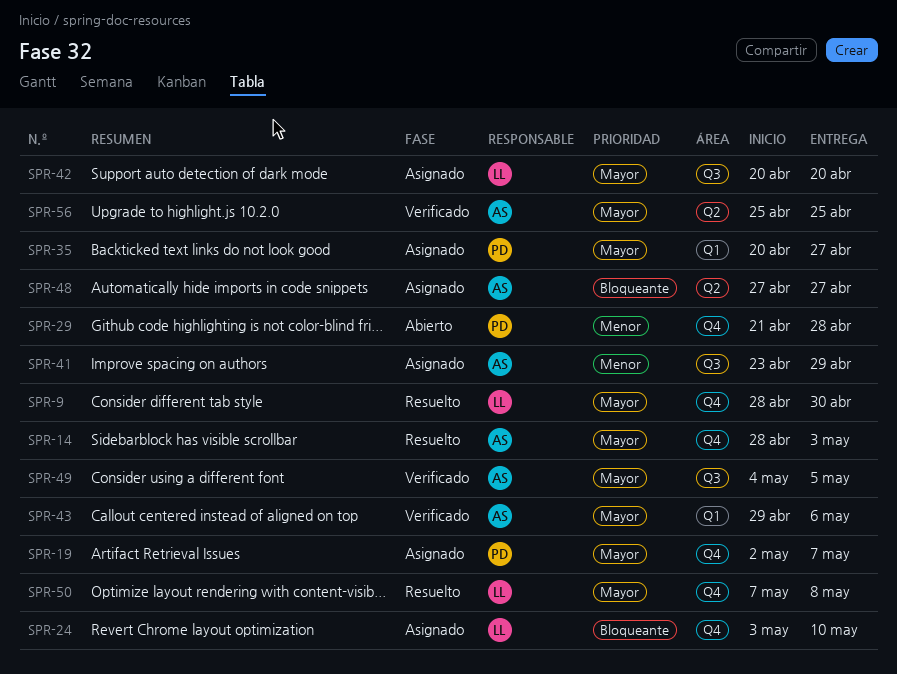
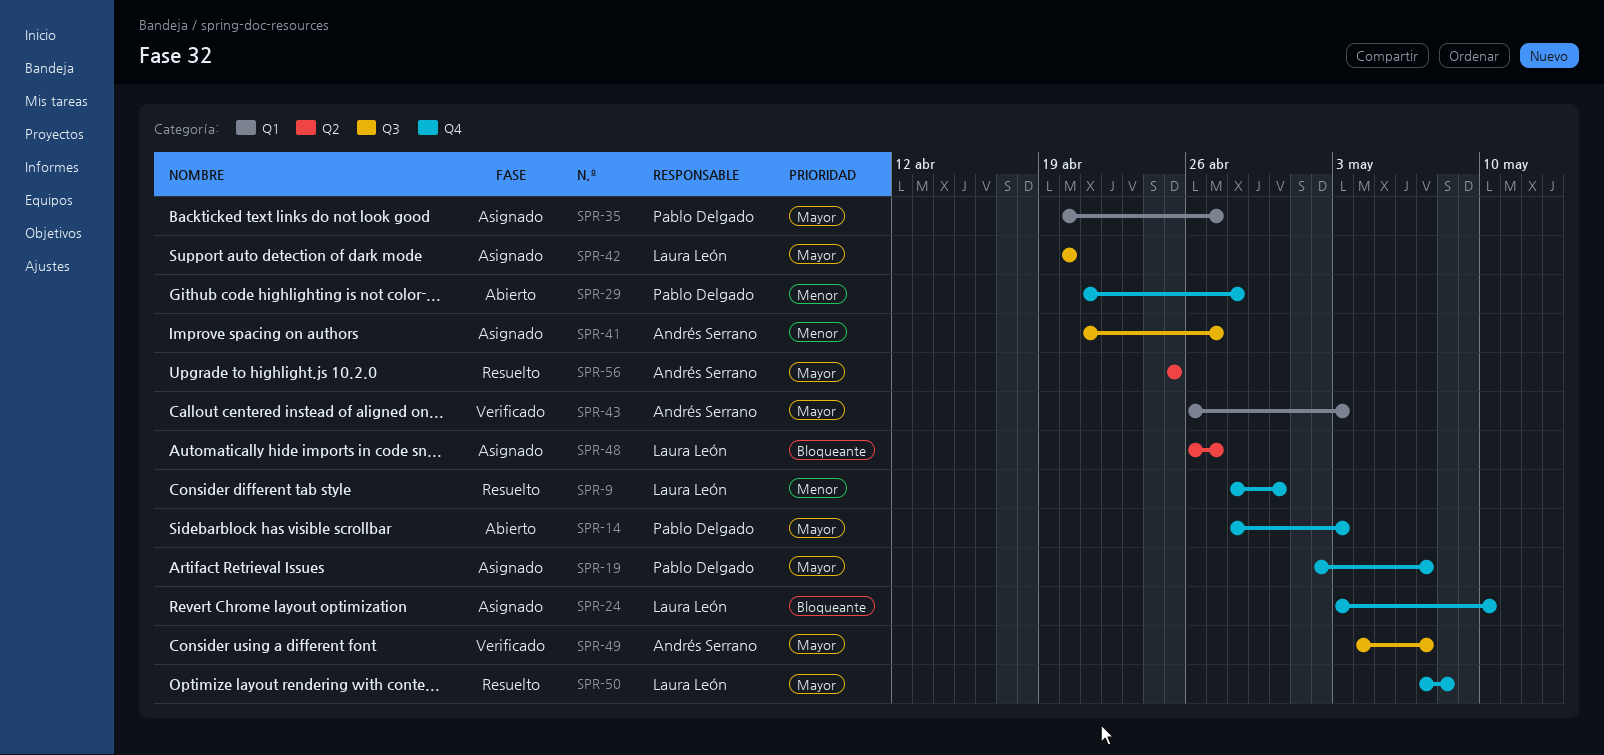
SPR-9, priority: Mayor -> Menor
SPR-14, status: Resuelto -> Abierto
SPR-14, owner: Andrés Serrano -> Pablo Delgado
SPR-41, start: Apr 23 -> Apr 21
SPR-41, due: Apr 29 -> Apr 27
SPR-43, start: Apr 29 -> Apr 26
SPR-43, due: May 6 -> May 3
SPR-48, owner: Andrés Serrano -> Laura León
SPR-48, start: Apr 27 -> Apr 26
SPR-49, due: May 5 -> May 7
SPR-56, status: Verificado -> Resuelto

